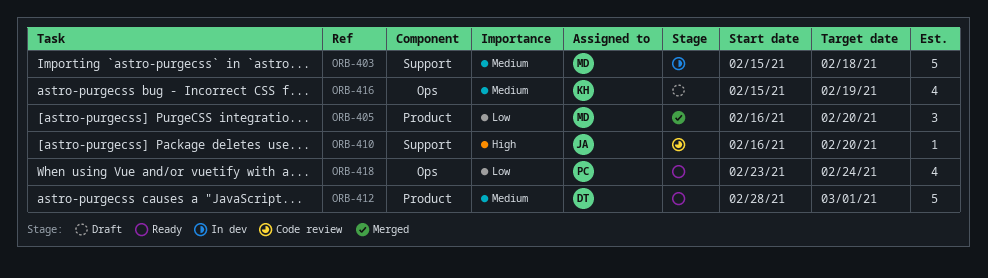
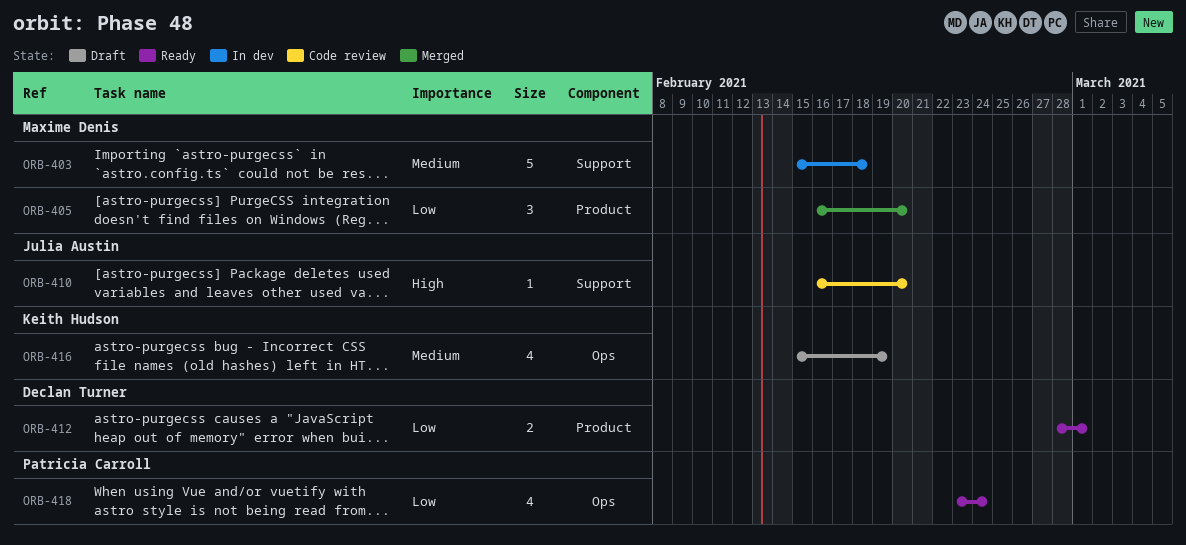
ORB-412, priority: Medium -> Low
ORB-412, estimate: 5 -> 2

